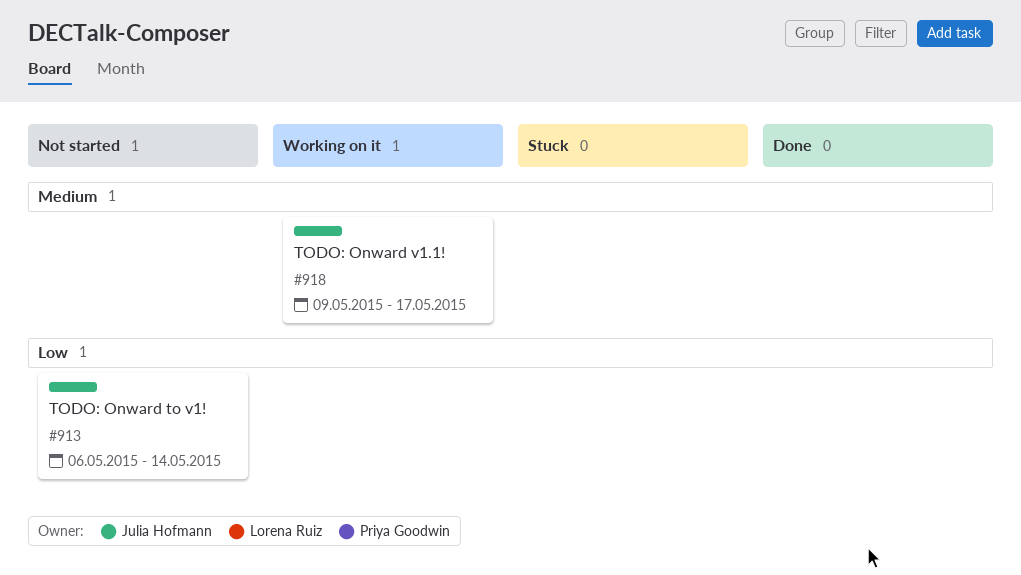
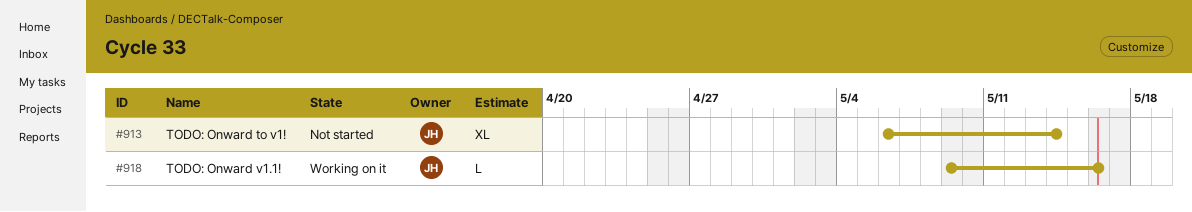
#918, due: May 17 -> May 16

